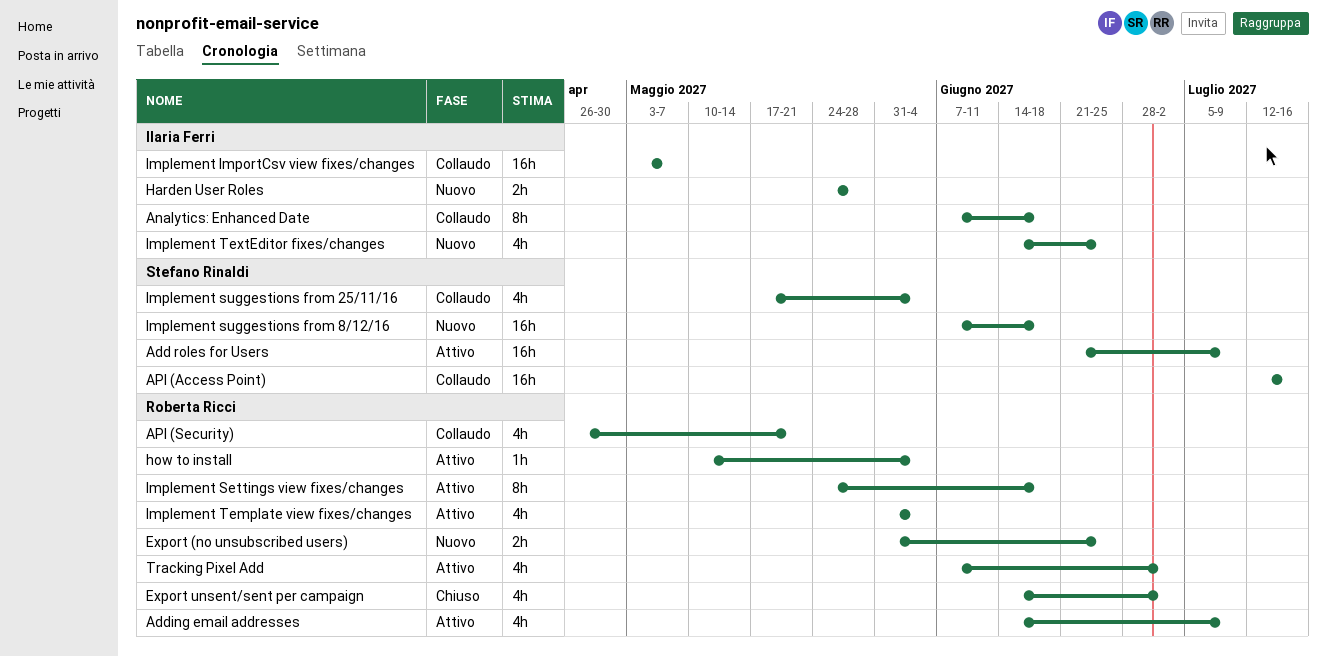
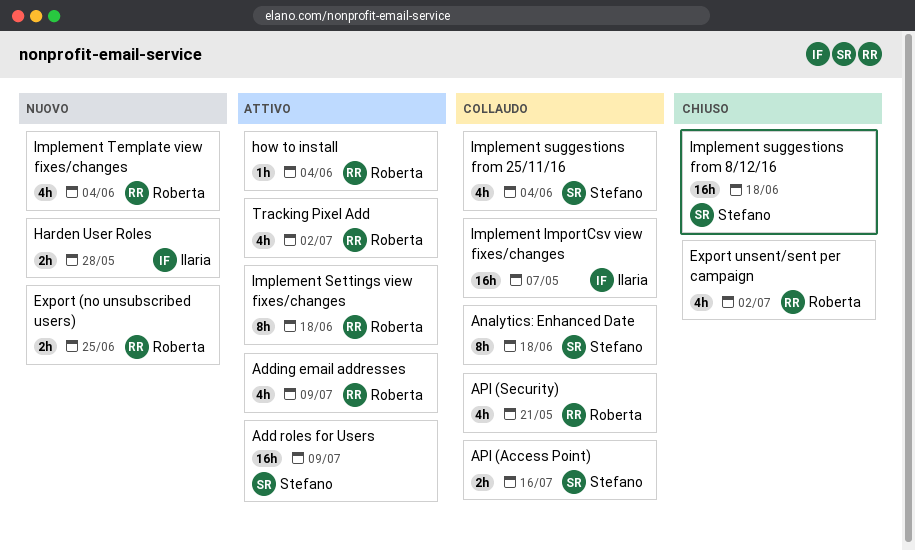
Analytics: Enhanced Date, owner: Ilaria Ferri -> Stefano Rinaldi
API (Access Point), estimate: 16h -> 2h
Implement suggestions from 8/12/16, status: Nuovo -> Chiuso
Implement Template view fixes/changes, status: Attivo -> Nuovo
Implement TextEditor fixes/changes: present -> none

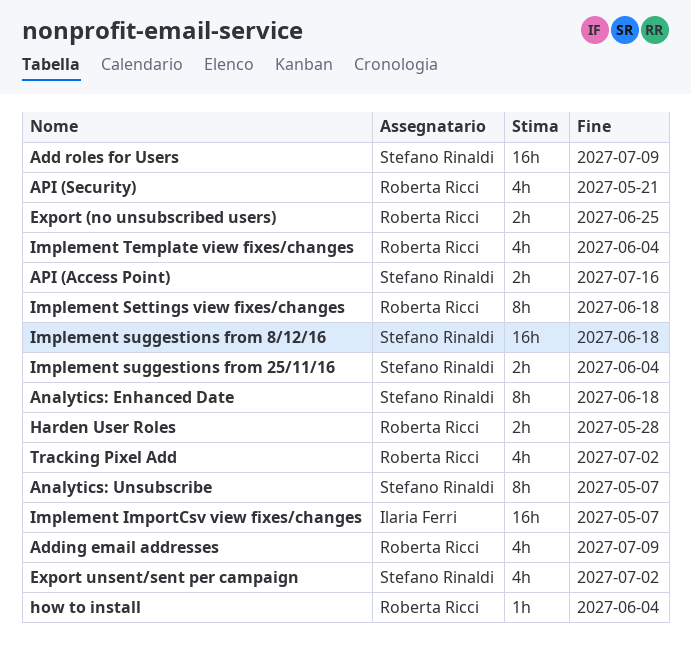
Analytics: Unsubscribe: none -> present
Export unsent/sent per campaign, owner: Roberta Ricci -> Stefano Rinaldi
Harden User Roles, owner: Ilaria Ferri -> Roberta Ricci
Implement suggestions from 25/11/16, estimate: 4h -> 2h

